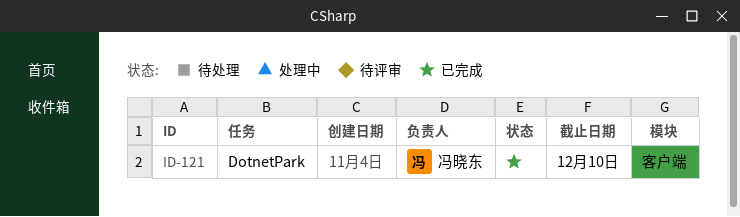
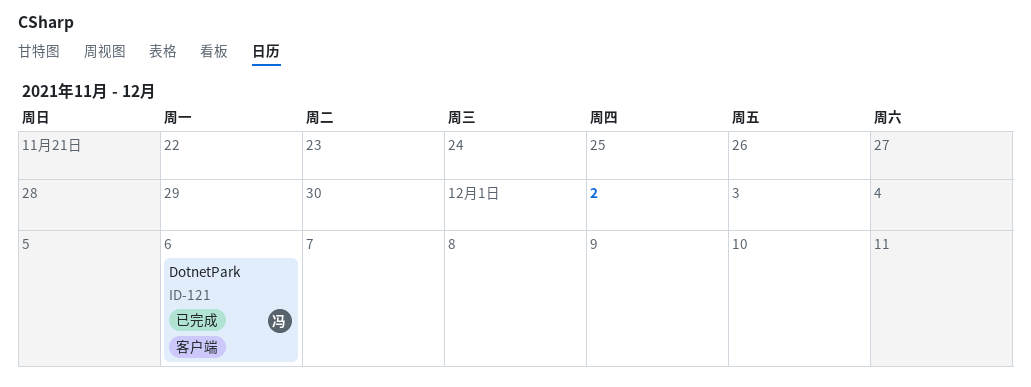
ID-121, due: Dec 10 -> Dec 6

